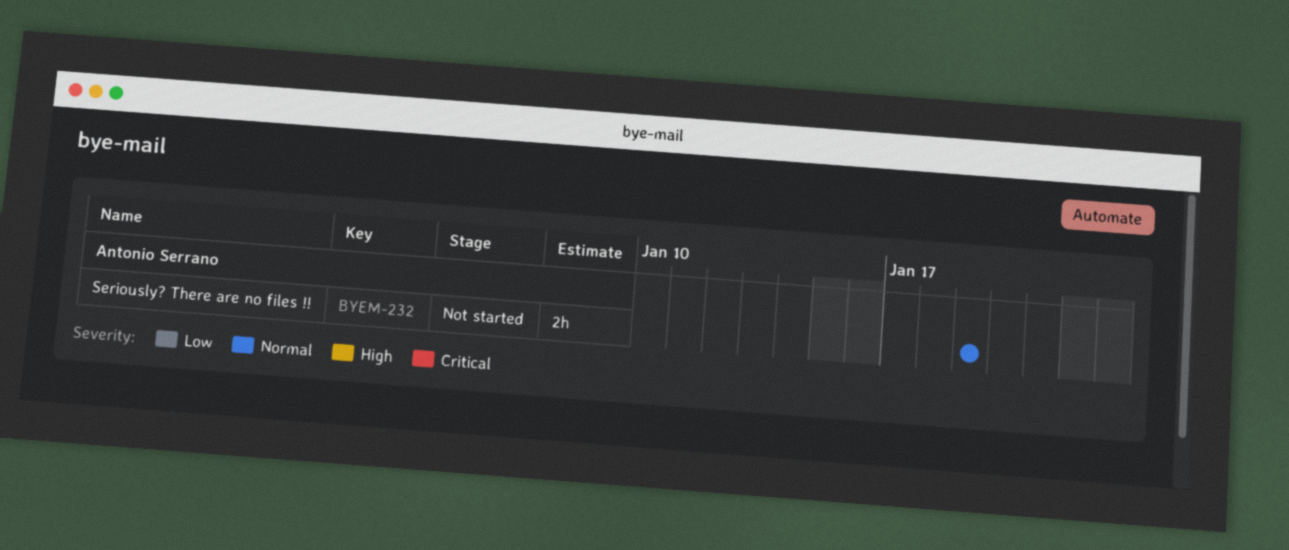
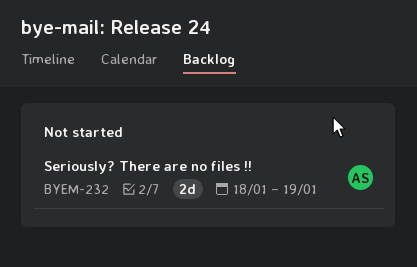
BYEM-232, estimate: 2h -> 2d
BYEM-232, start: Jan 19 -> Jan 18

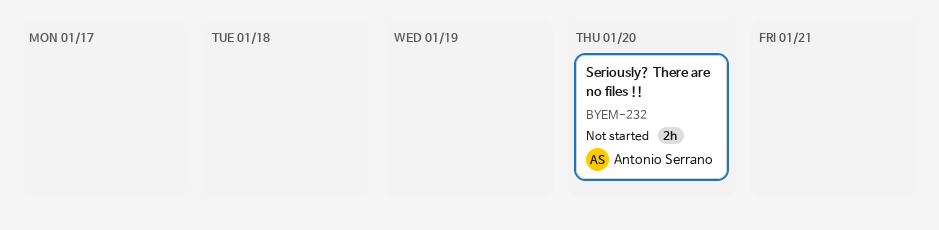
BYEM-232, estimate: 2d -> 2h
BYEM-232, due: Jan 19 -> Jan 20

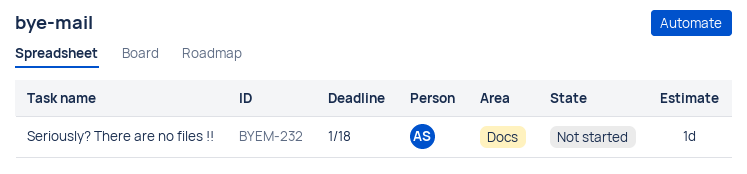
BYEM-232, estimate: 2h -> 1d
BYEM-232, due: Jan 20 -> Jan 18

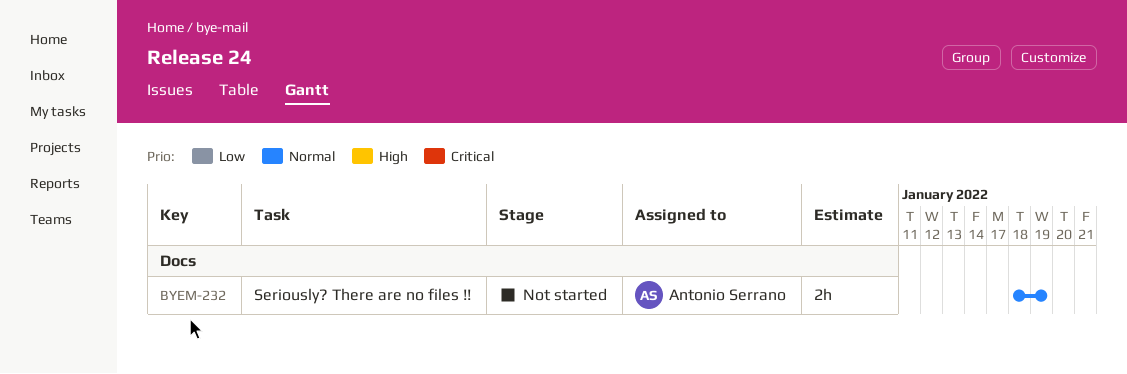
BYEM-232, estimate: 1d -> 2h
BYEM-232, due: Jan 18 -> Jan 19

